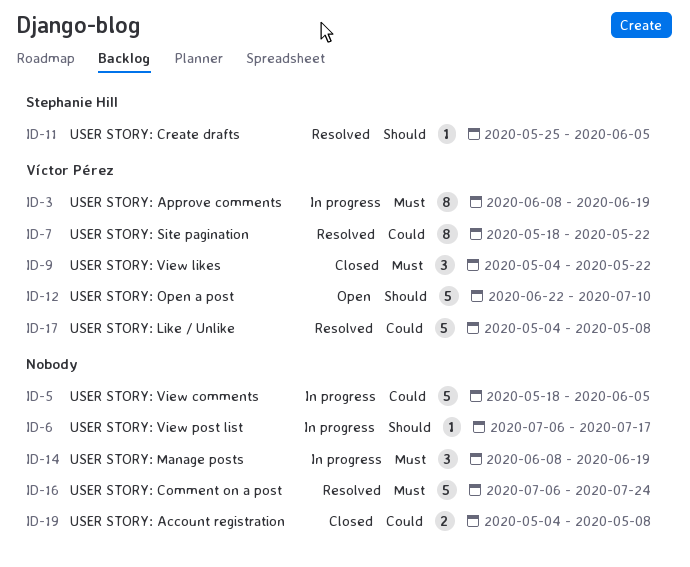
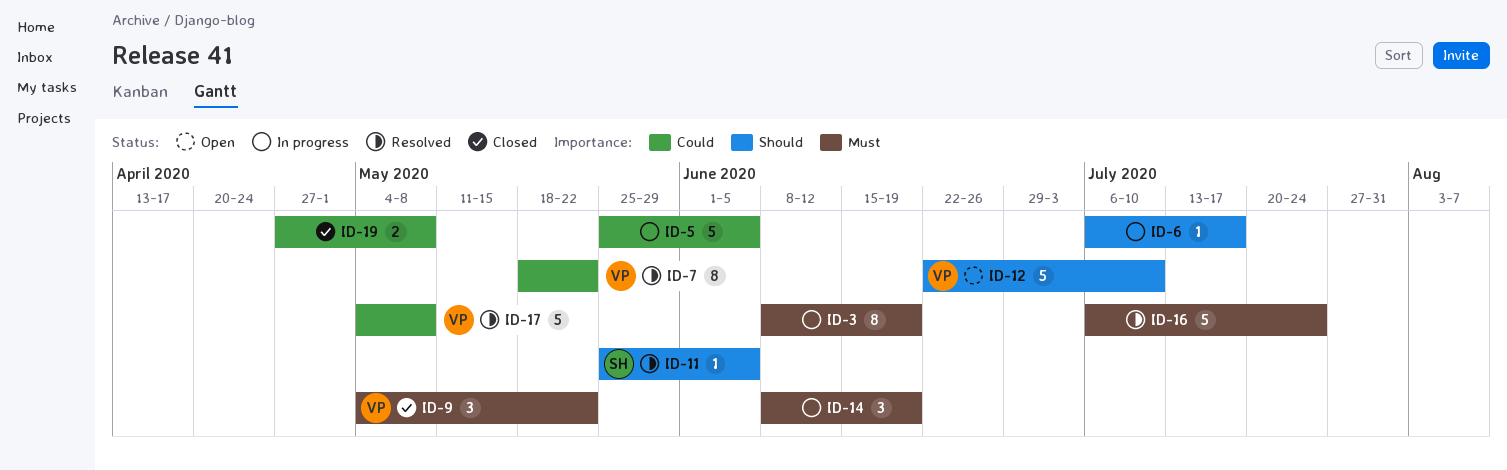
ID-3, owner: Víctor Pérez -> none
ID-5, start: May 18 -> May 25
ID-19, start: May 4 -> Apr 27

